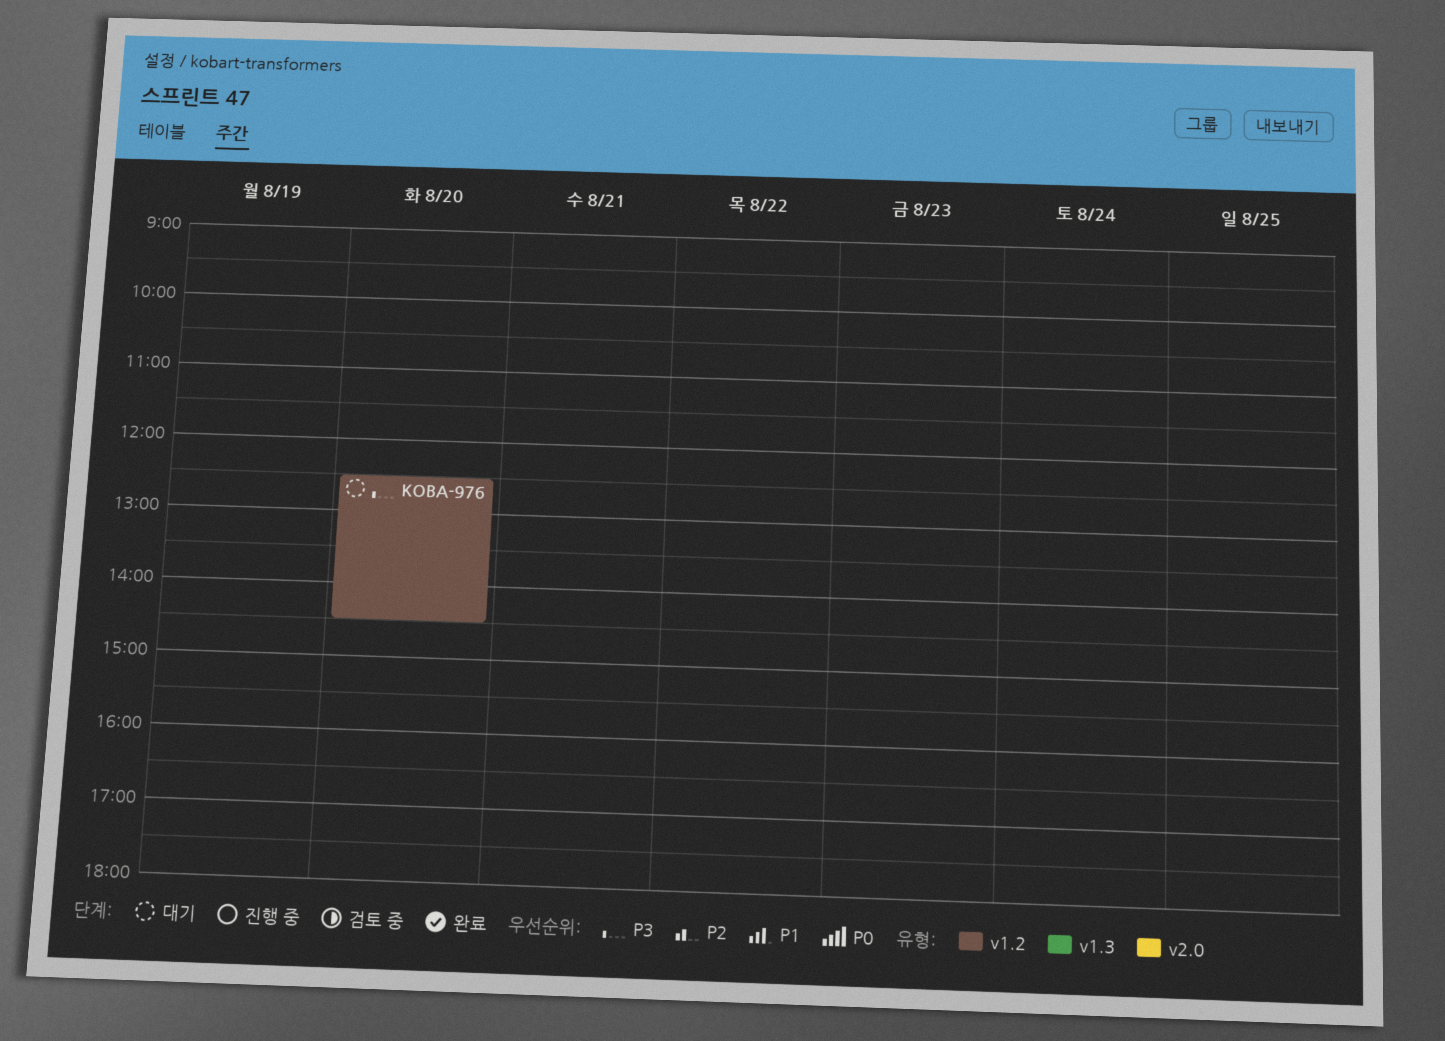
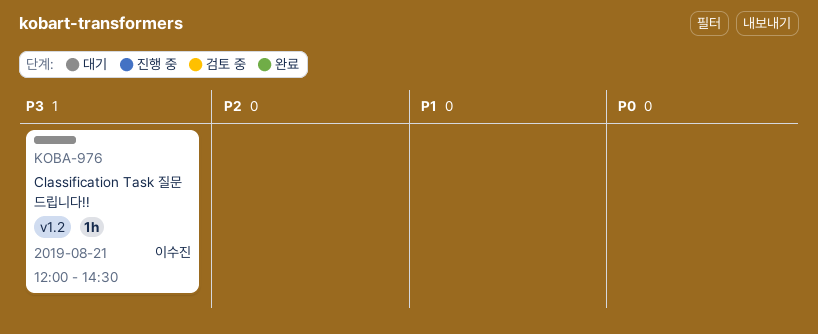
KOBA-976, day: Aug 20 -> Aug 21
KOBA-976, begins: 12:30 -> 12:00

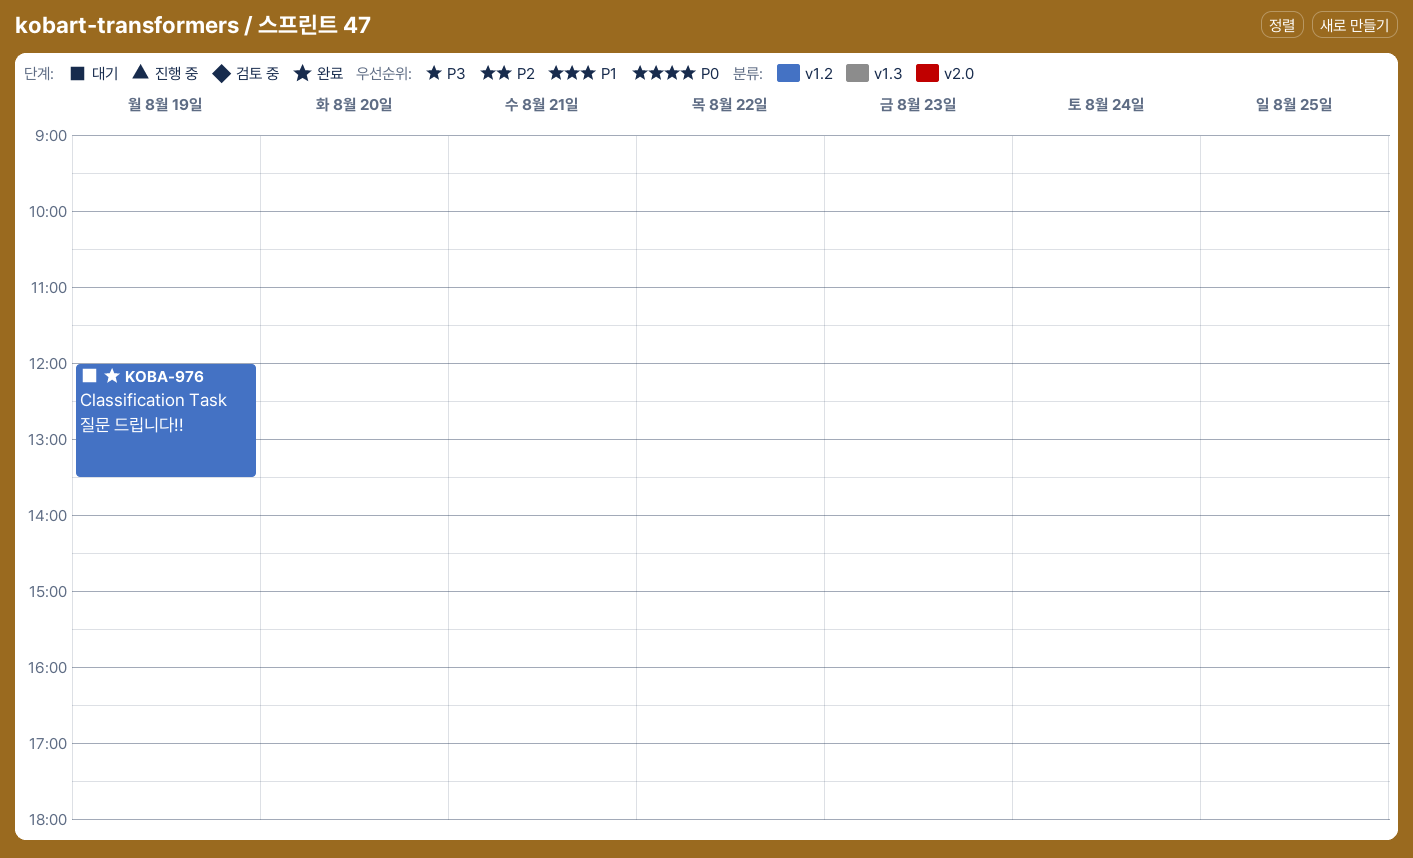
KOBA-976, day: Aug 21 -> Aug 19
KOBA-976, ends: 14:30 -> 13:30

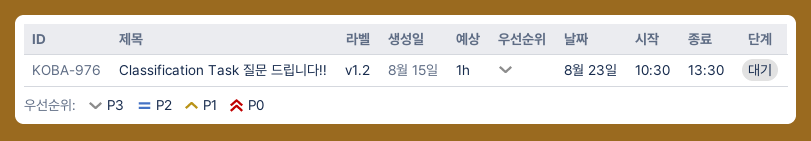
KOBA-976, day: Aug 19 -> Aug 23
KOBA-976, begins: 12:00 -> 10:30

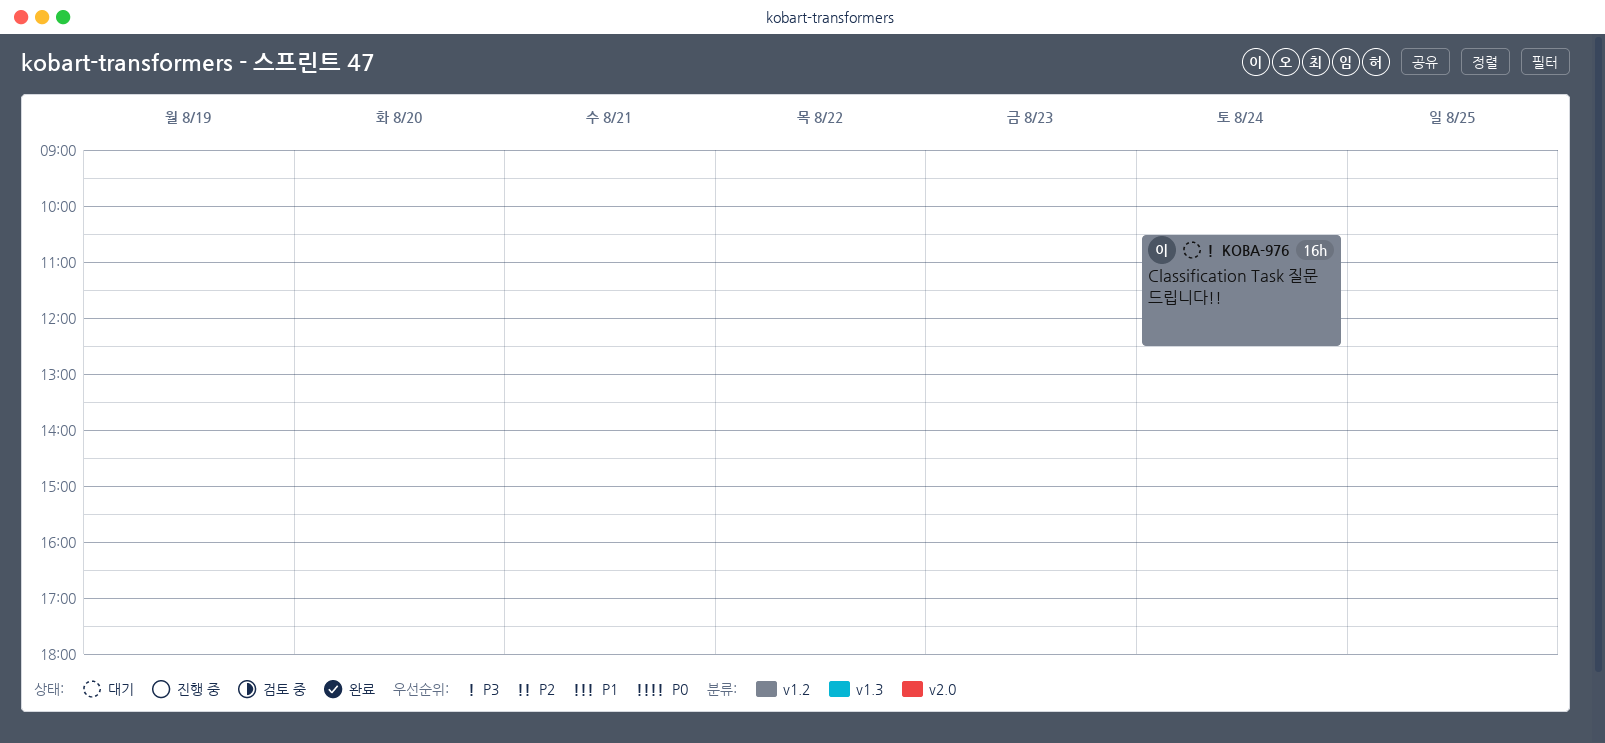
KOBA-976, estimate: 1h -> 16h
KOBA-976, day: Aug 23 -> Aug 24
KOBA-976, ends: 13:30 -> 12:30

